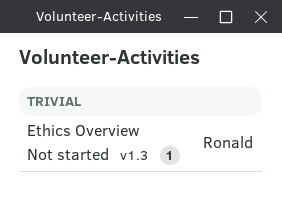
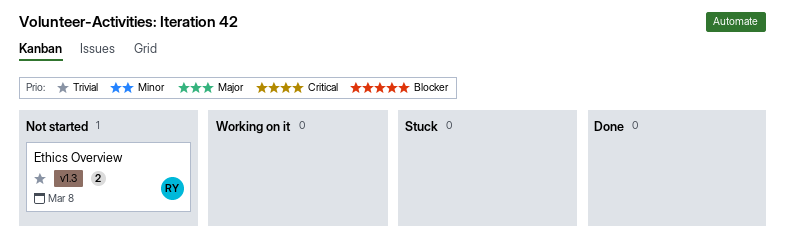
Ethics Overview, estimate: 1 -> 2

